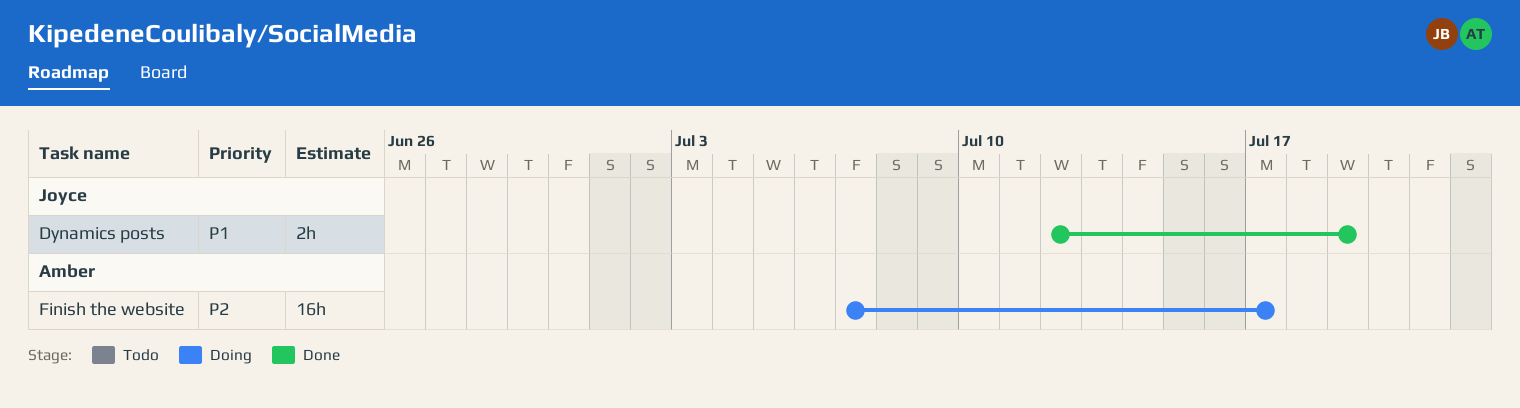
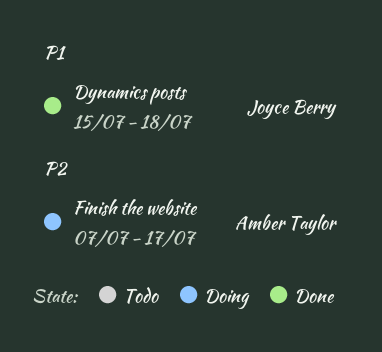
Dynamics posts, start: Jul 12 -> Jul 15
Dynamics posts, due: Jul 19 -> Jul 18

